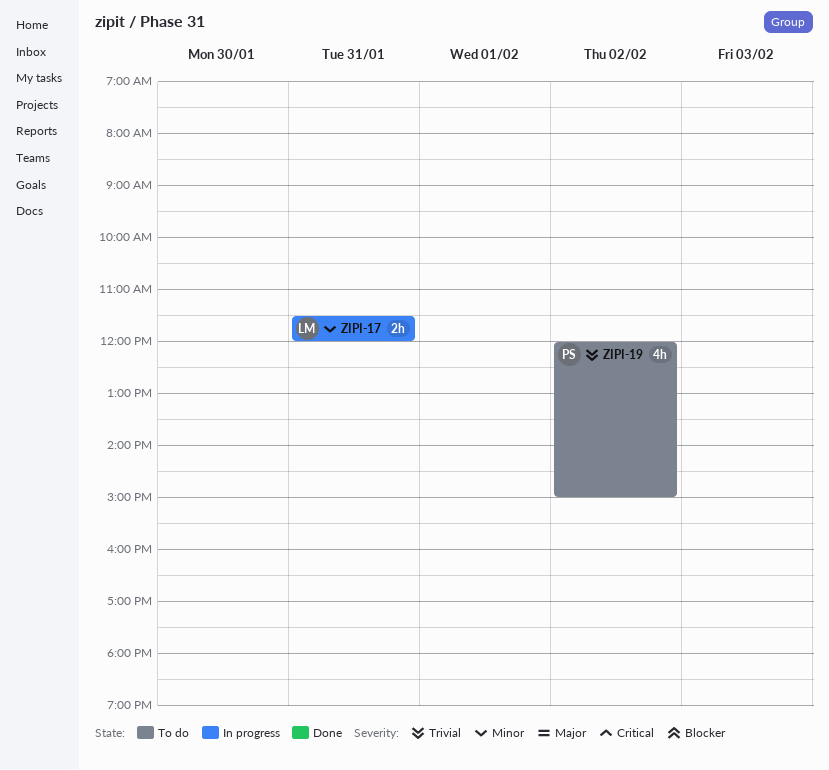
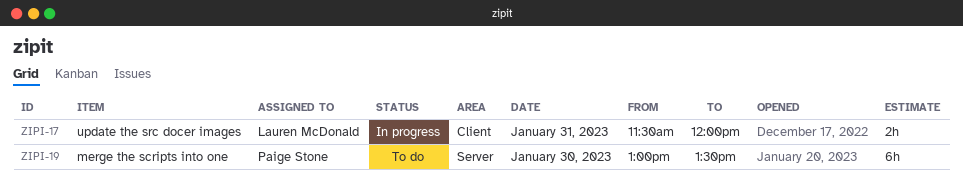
ZIPI-19, estimate: 4h -> 6h
ZIPI-19, day: Feb 2 -> Jan 30
ZIPI-19, begins: 12:00 -> 13:00
ZIPI-19, ends: 15:00 -> 13:30

